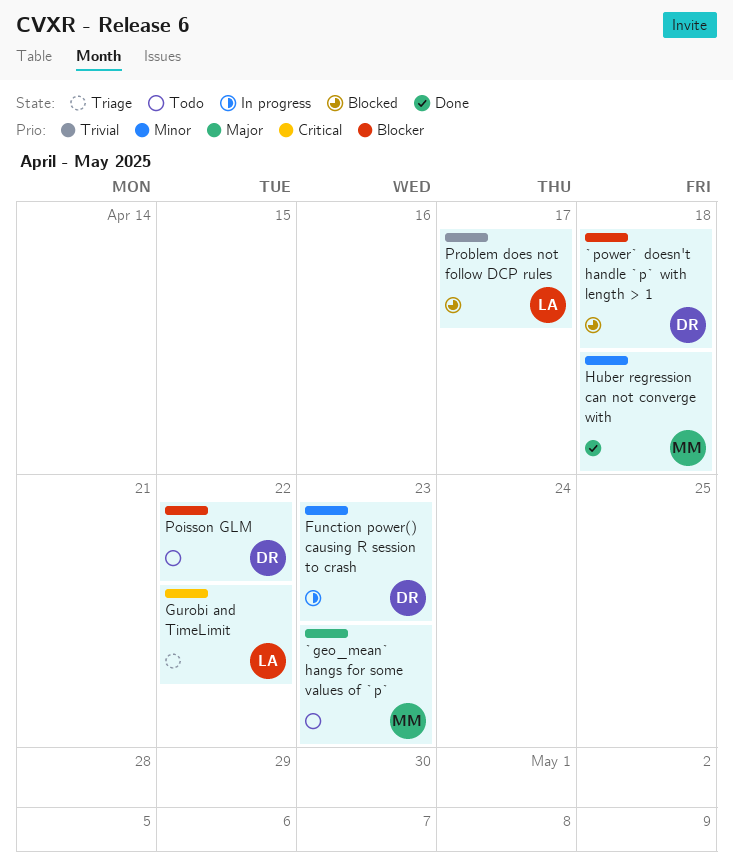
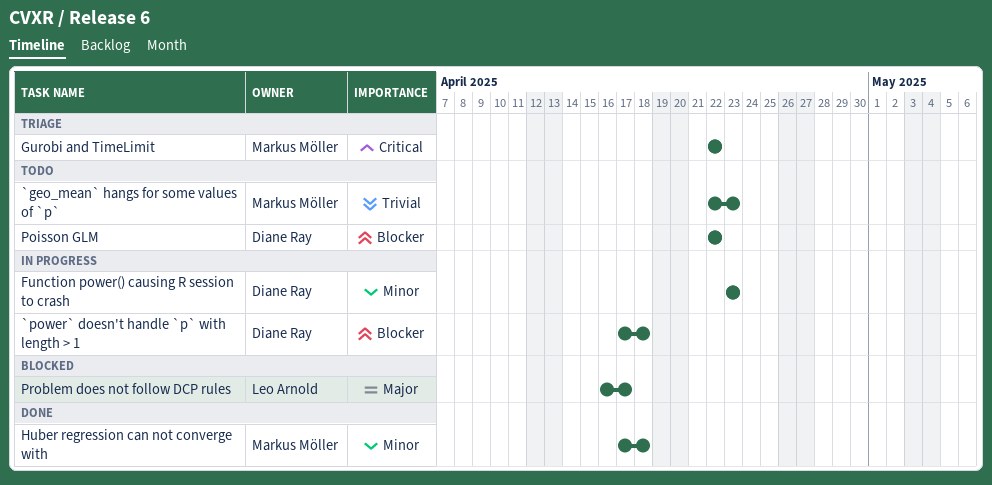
`geo_mean` hangs for some values of `p`, priority: Major -> Trivial
`power` doesn't handle `p` with length > 1, status: Blocked -> In progress
Gurobi and TimeLimit, owner: Leo Arnold -> Markus Möller
Problem does not follow DCP rules, priority: Trivial -> Major

